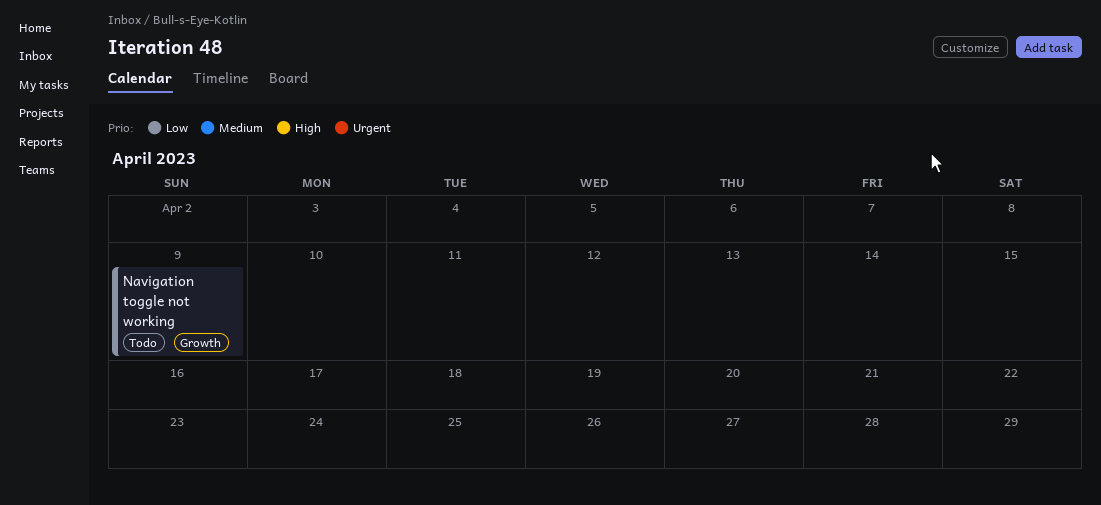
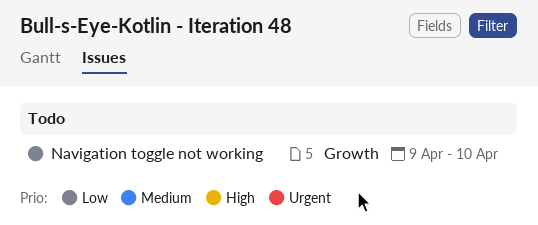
Navigation toggle not working, due: Apr 9 -> Apr 10

